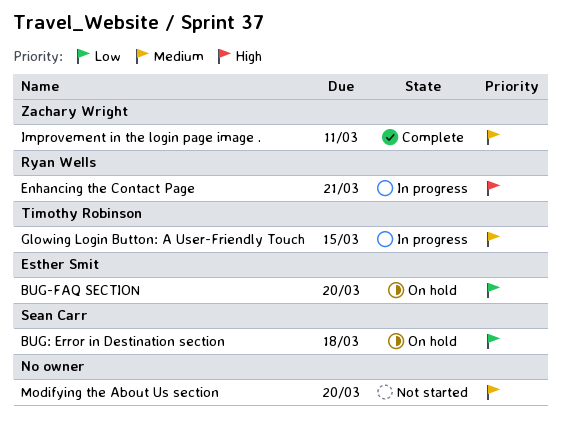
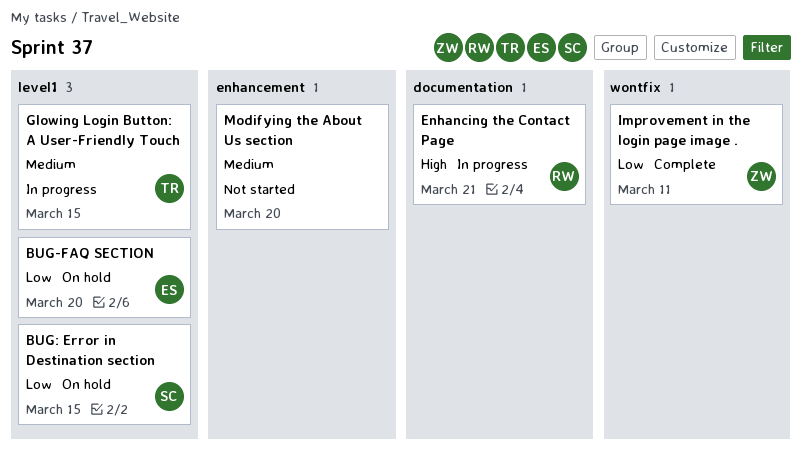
BUG: Error in Destination section, due: Mar 18 -> Mar 15
Improvement in the login page image ., priority: Medium -> Low

